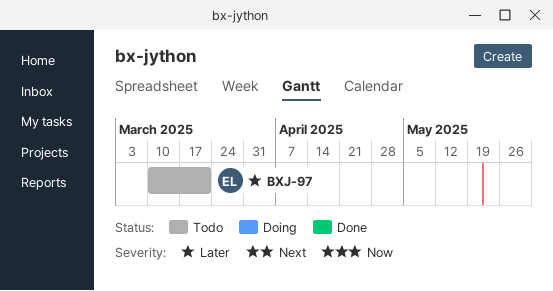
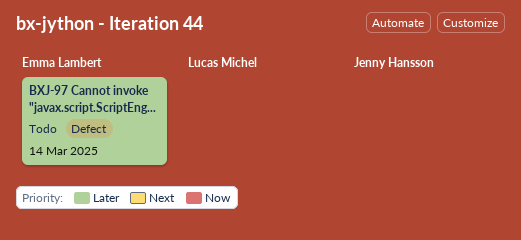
BXJ-97, due: Mar 21 -> Mar 14

